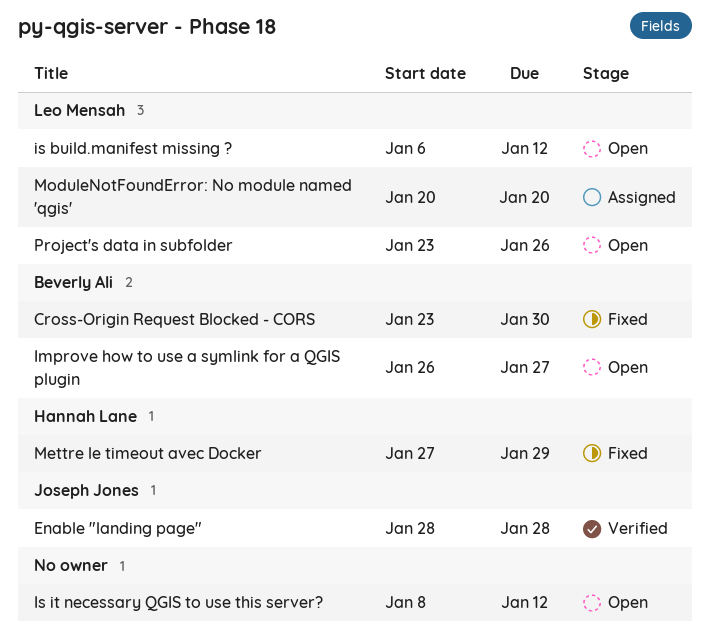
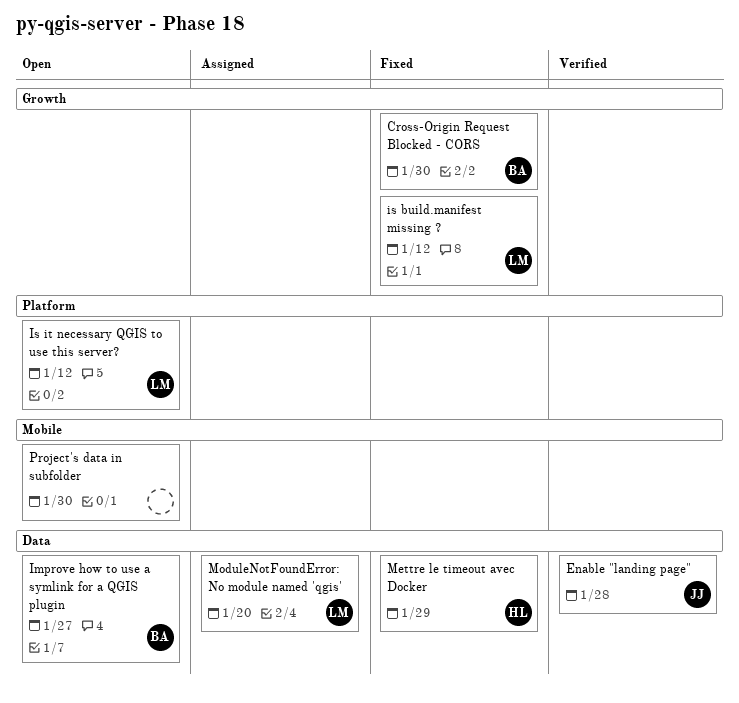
is build.manifest missing ?, status: Open -> Fixed
Is it necessary QGIS to use this server?, owner: none -> Leo Mensah
Project's data in subfolder, owner: Leo Mensah -> none
Project's data in subfolder, due: Jan 26 -> Jan 30

